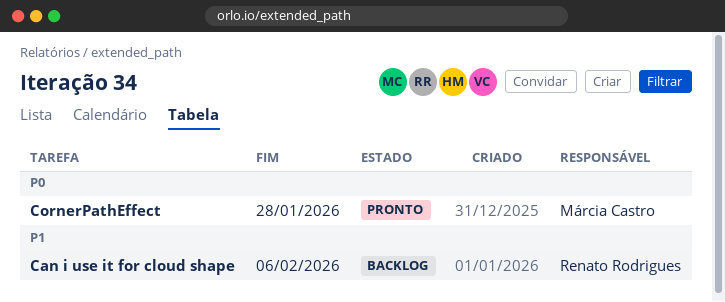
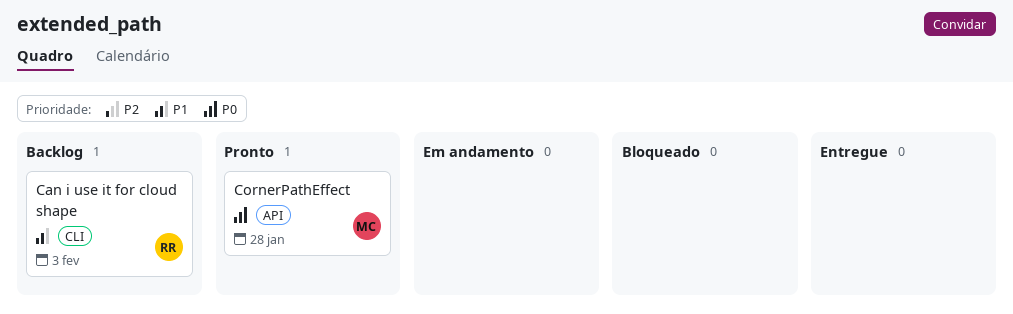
Can i use it for cloud shape, due: Feb 6 -> Feb 3

